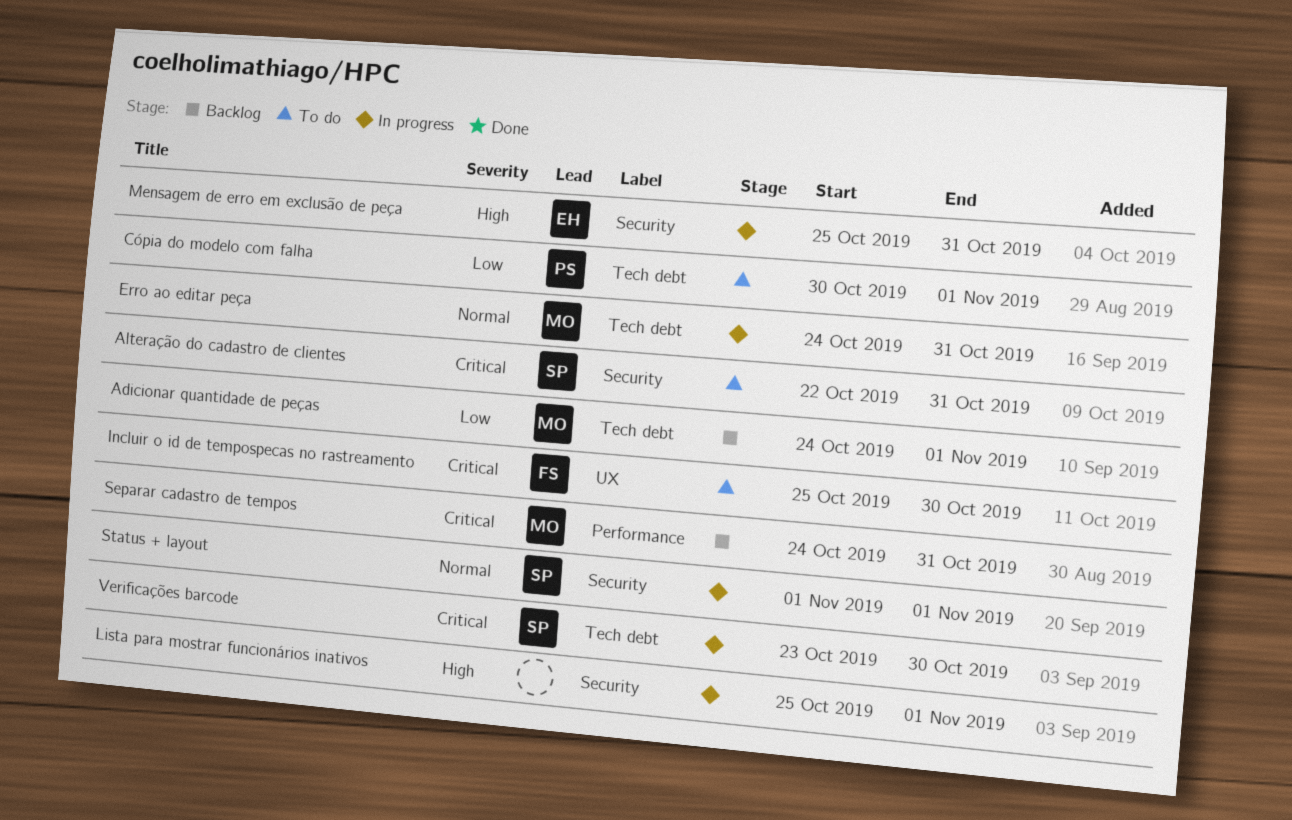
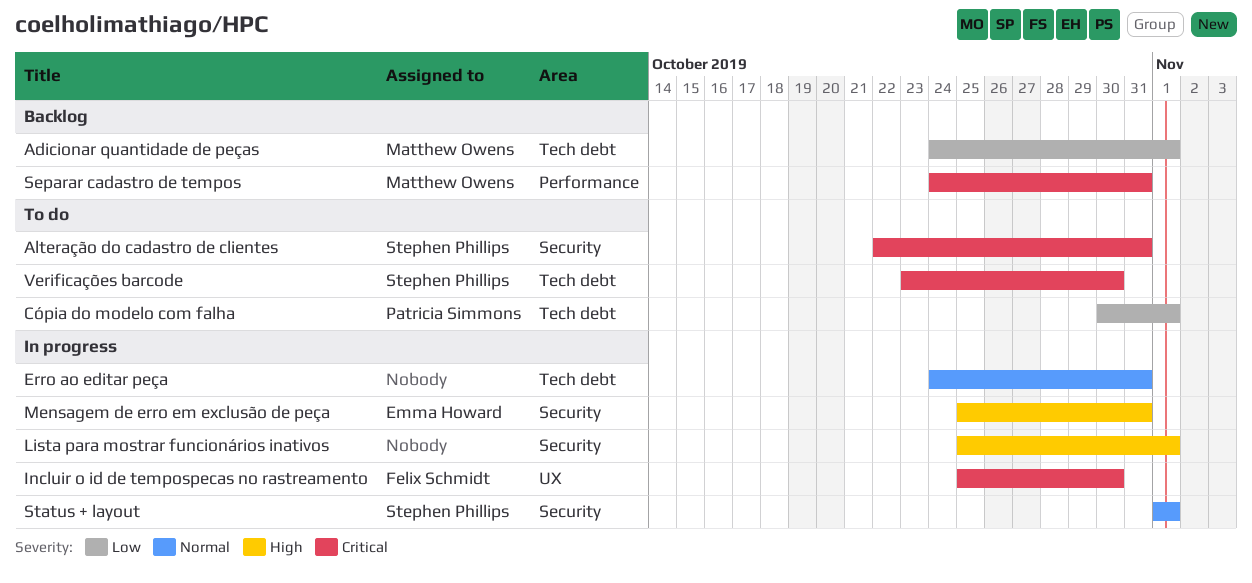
Erro ao editar peça, owner: Matthew Owens -> none
Incluir o id de tempospecas no rastreamento, status: To do -> In progress
Verificações barcode, status: In progress -> To do

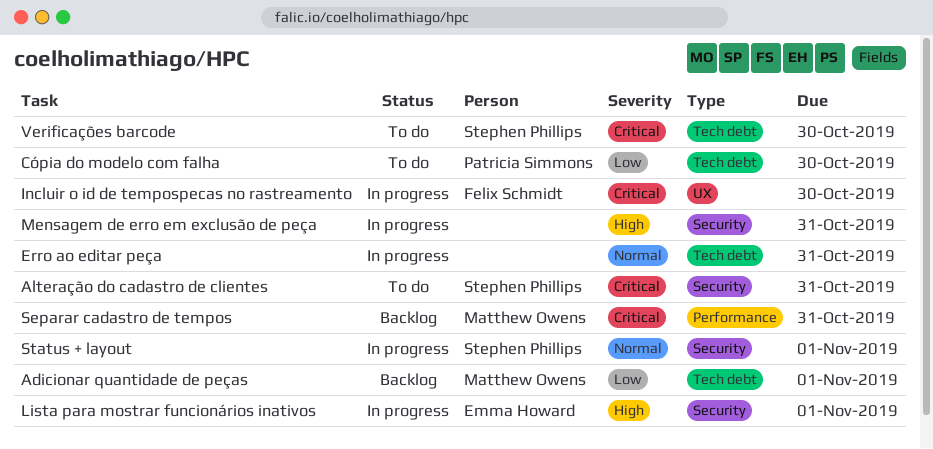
Cópia do modelo com falha, due: Nov 1 -> Oct 30
Lista para mostrar funcionários inativos, owner: none -> Emma Howard
Mensagem de erro em exclusão de peça, owner: Emma Howard -> none

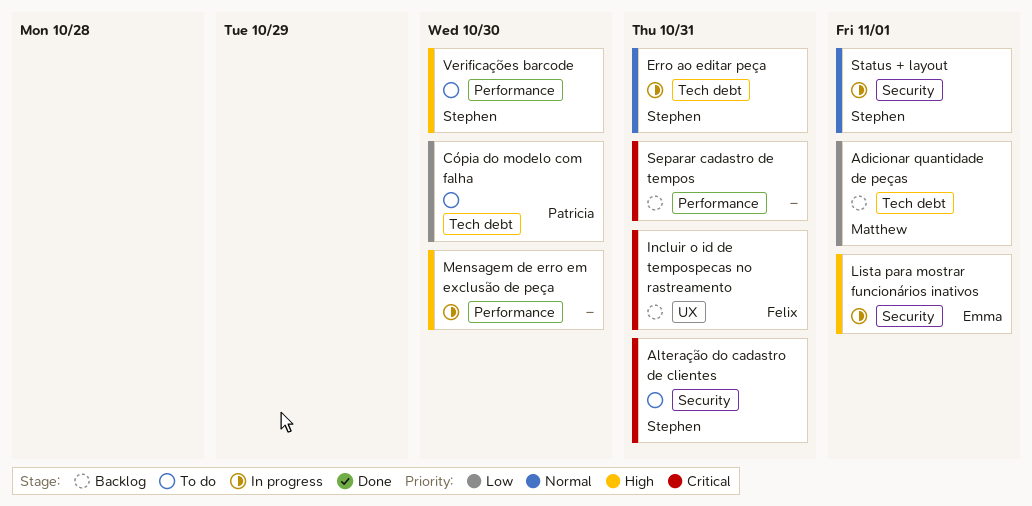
Erro ao editar peça, owner: none -> Stephen Phillips
Incluir o id de tempospecas no rastreamento, status: In progress -> Backlog
Incluir o id de tempospecas no rastreamento, due: Oct 30 -> Oct 31
Mensagem de erro em exclusão de peça, label: Security -> Performance
Mensagem de erro em exclusão de peça, due: Oct 31 -> Oct 30
Separar cadastro de tempos, owner: Matthew Owens -> none
Verificações barcode, priority: Critical -> High
Verificações barcode, label: Tech debt -> Performance

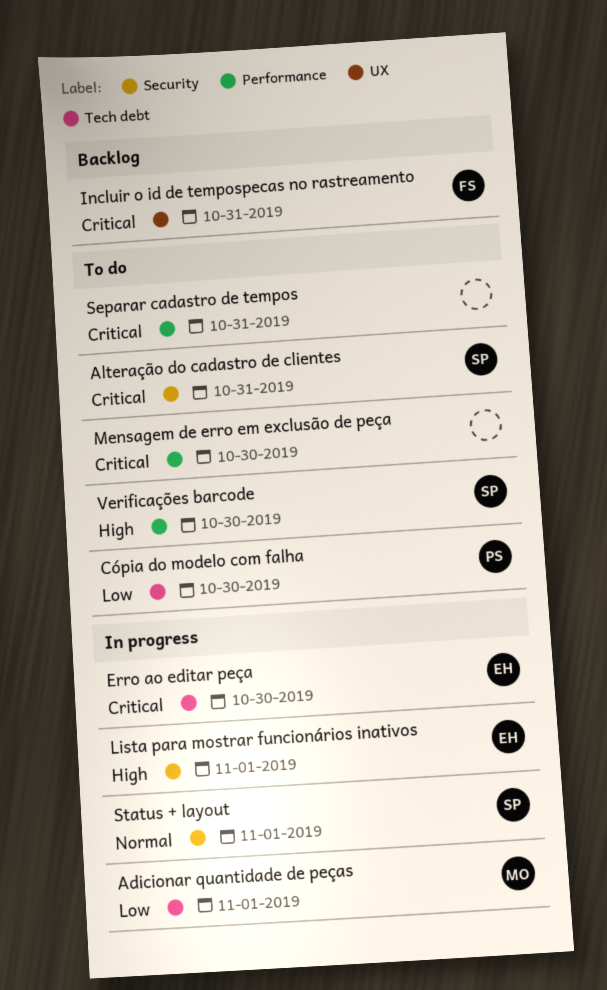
Adicionar quantidade de peças, status: Backlog -> In progress
Erro ao editar peça, owner: Stephen -> Emma
Erro ao editar peça, priority: Normal -> Critical
Erro ao editar peça, due: Oct 31 -> Oct 30
Mensagem de erro em exclusão de peça, status: In progress -> To do
Mensagem de erro em exclusão de peça, priority: High -> Critical
Separar cadastro de tempos, status: Backlog -> To do

